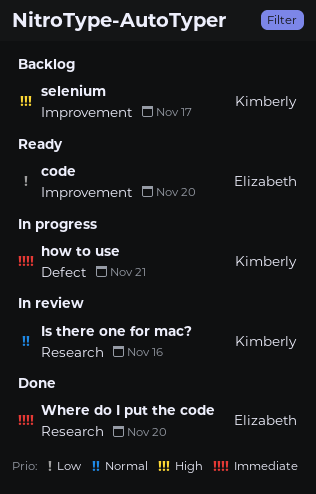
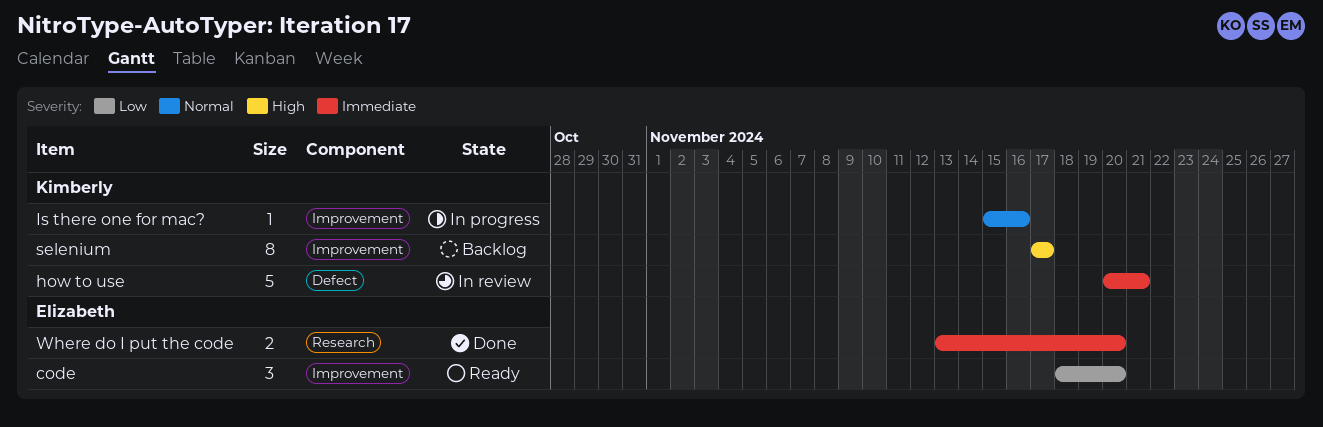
how to use, status: In progress -> In review
Is there one for mac?, status: In review -> In progress
Is there one for mac?, label: Research -> Improvement

